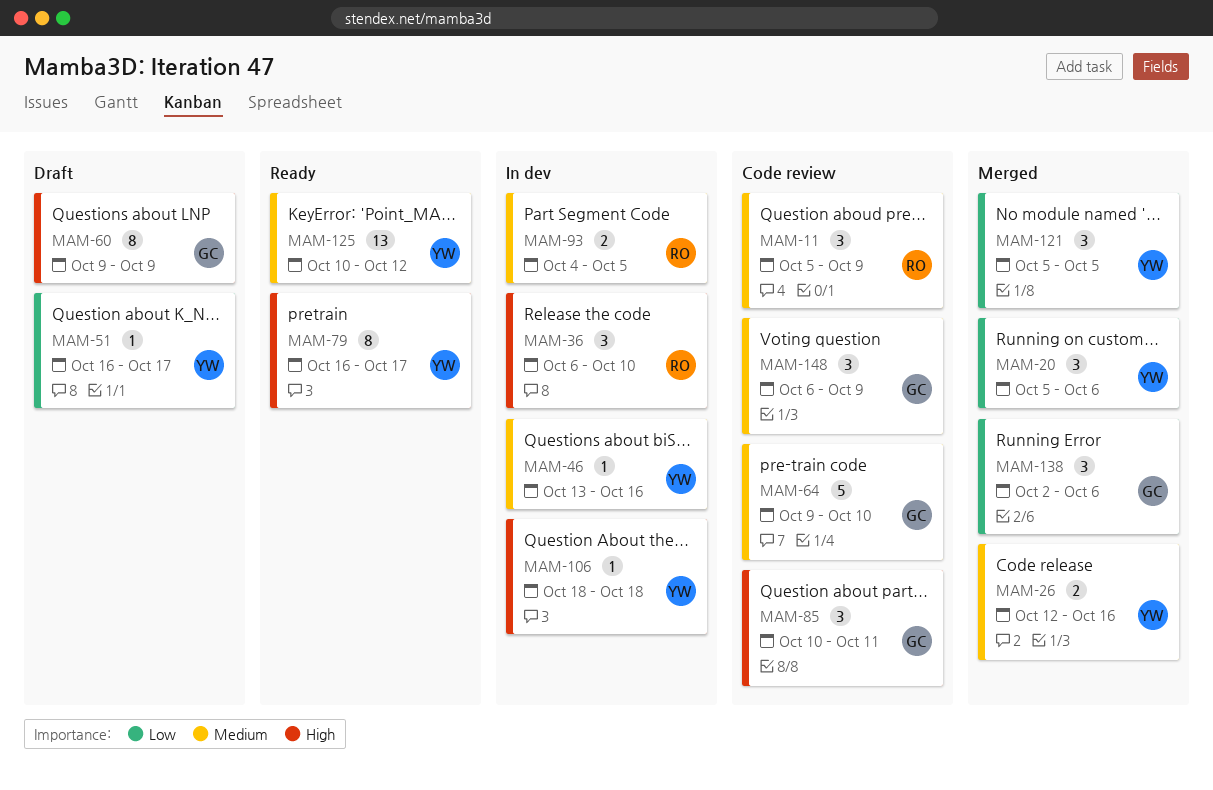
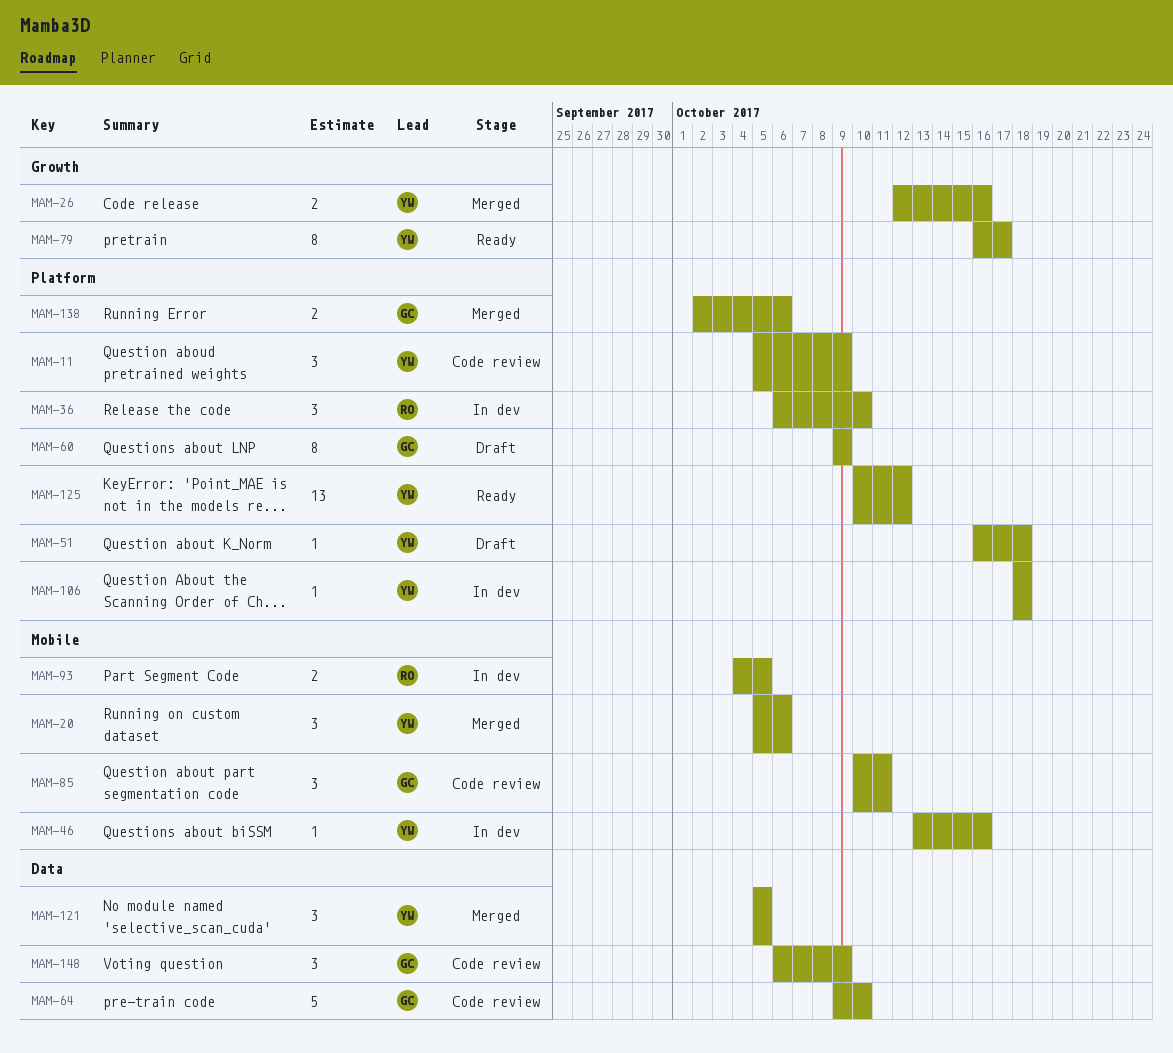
MAM-11, owner: RO -> YW
MAM-51, due: Oct 17 -> Oct 18
MAM-138, estimate: 3 -> 2

